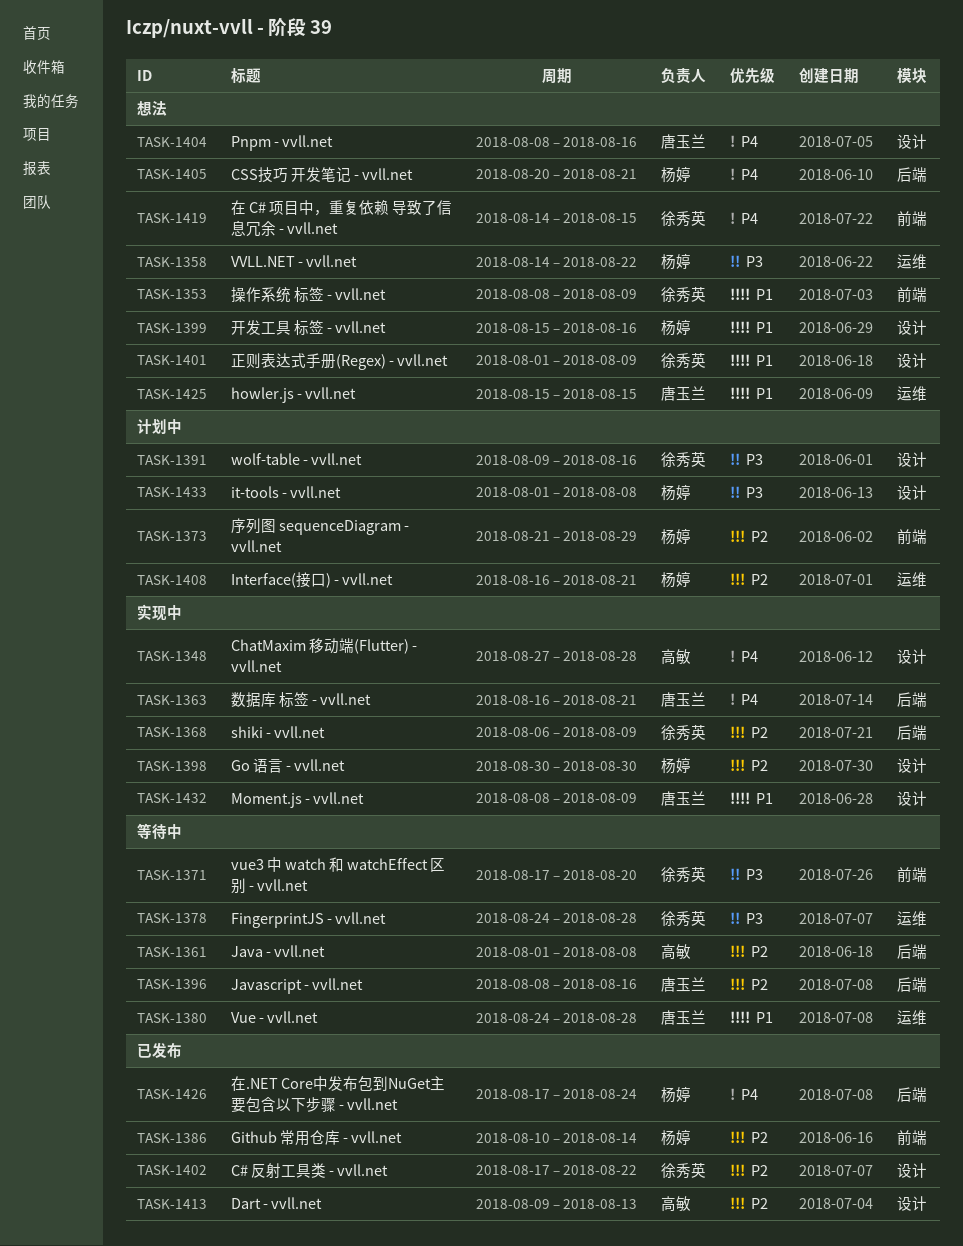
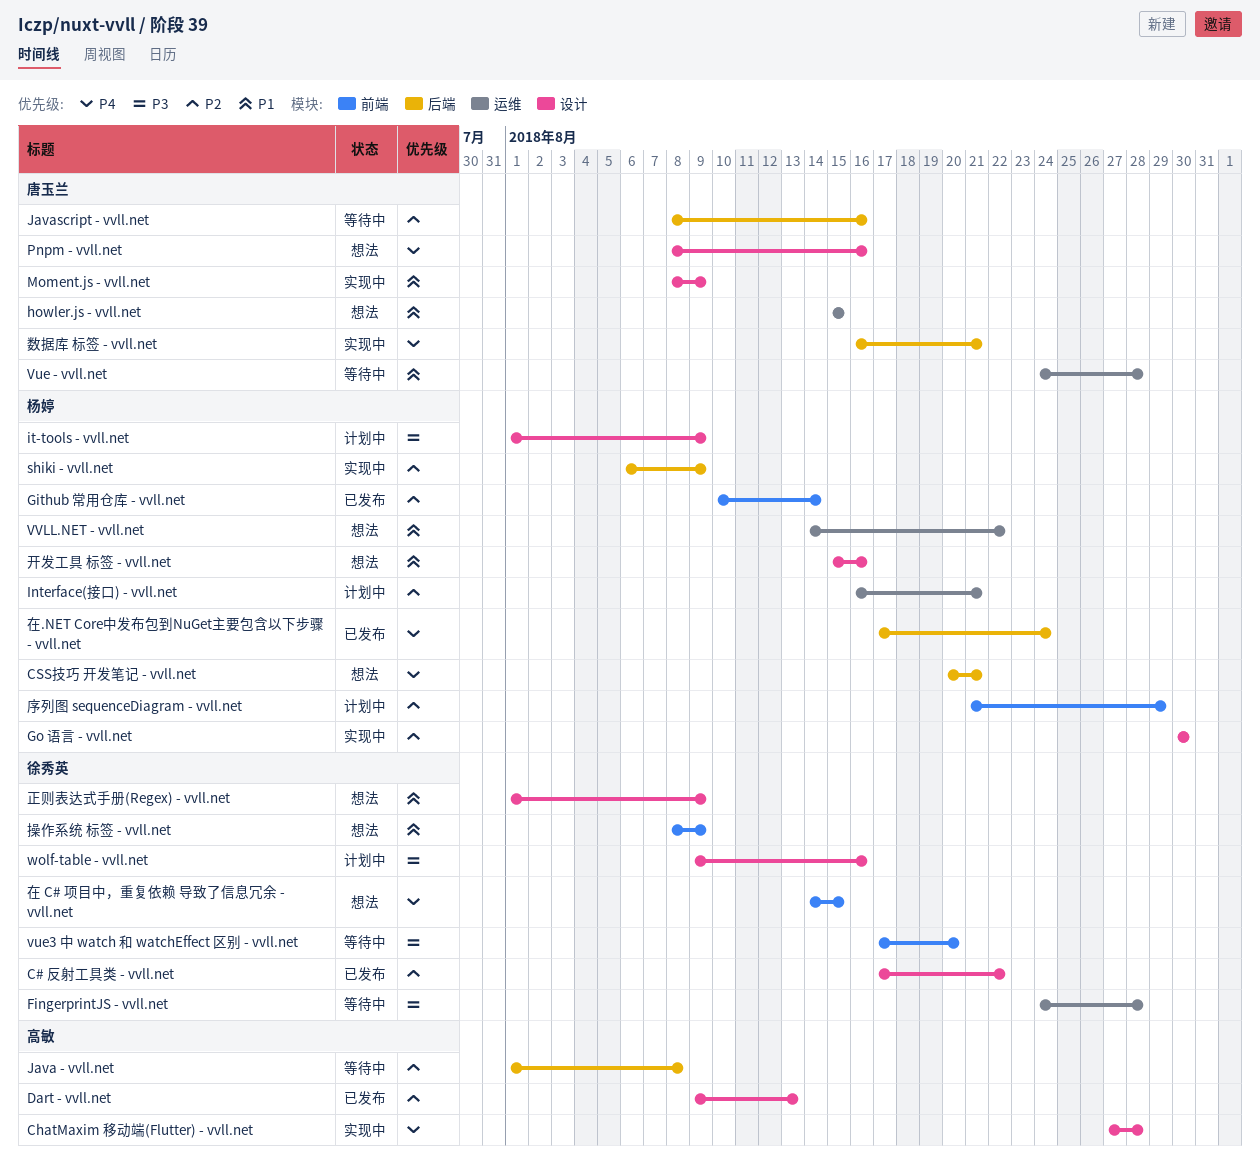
it-tools - vvll.net, due: Aug 8 -> Aug 9
shiki - vvll.net, owner: 徐秀英 -> 杨婷
VVLL.NET - vvll.net, priority: P3 -> P1

